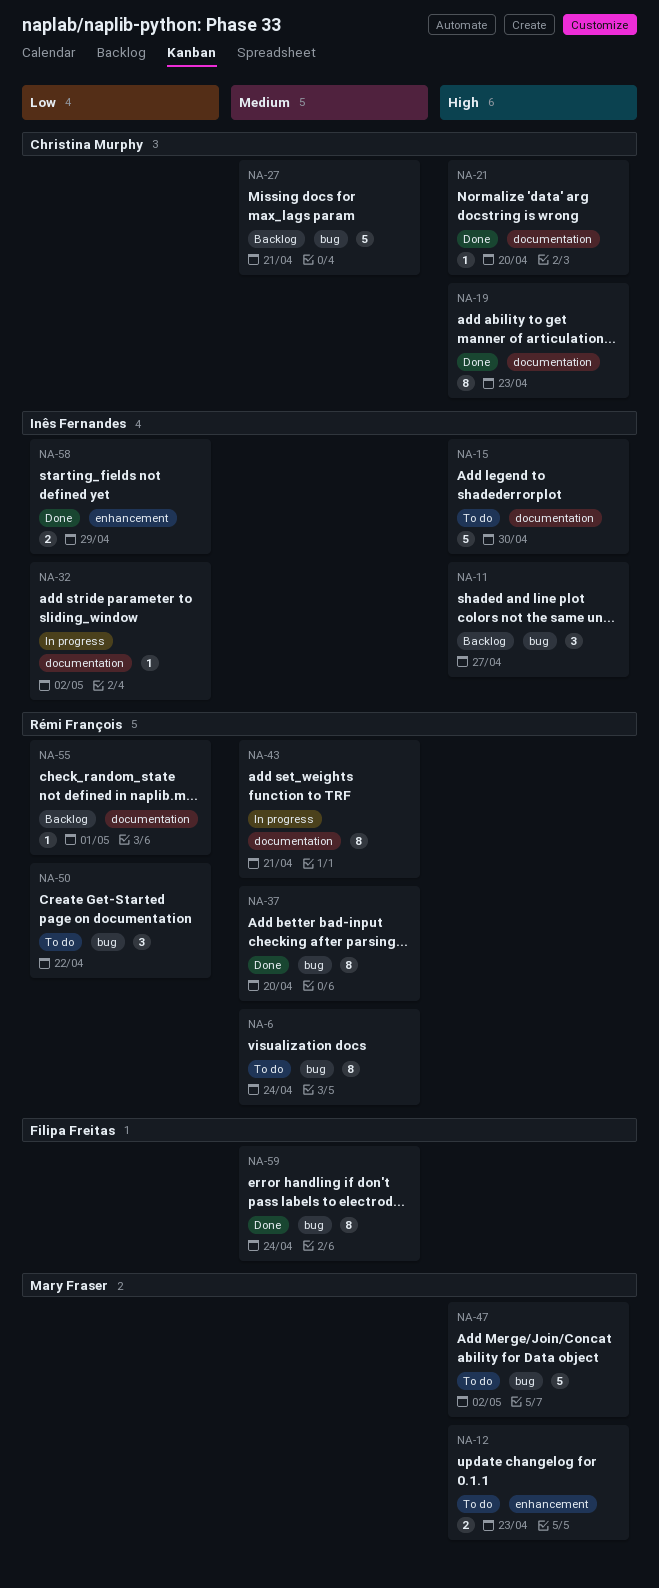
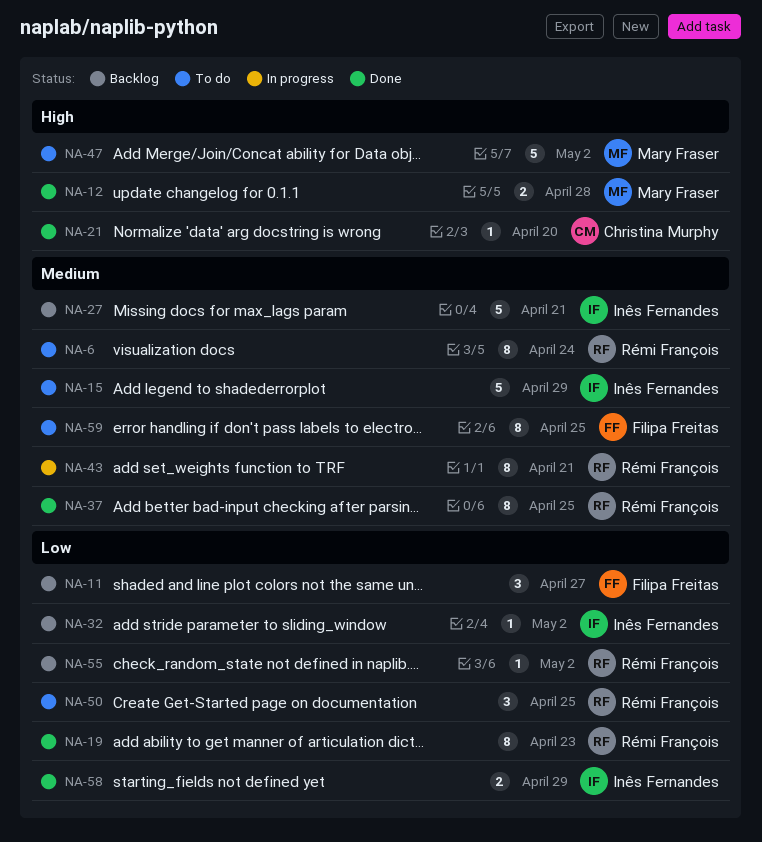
NA-11, owner: Inês Fernandes -> Filipa Freitas
NA-11, priority: High -> Low
NA-12, status: To do -> Done
NA-12, due: Apr 23 -> Apr 28
NA-15, priority: High -> Medium
NA-15, due: Apr 30 -> Apr 29
NA-19, owner: Christina Murphy -> Rémi François
NA-19, priority: High -> Low
NA-27, owner: Christina Murphy -> Inês Fernandes
NA-32, status: In progress -> Backlog
NA-37, due: Apr 20 -> Apr 25
NA-50, due: Apr 22 -> Apr 25
NA-55, due: May 1 -> May 2
NA-59, status: Done -> To do
NA-59, due: Apr 24 -> Apr 25

